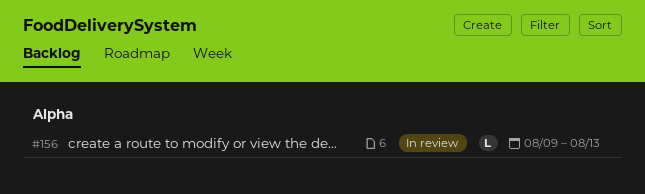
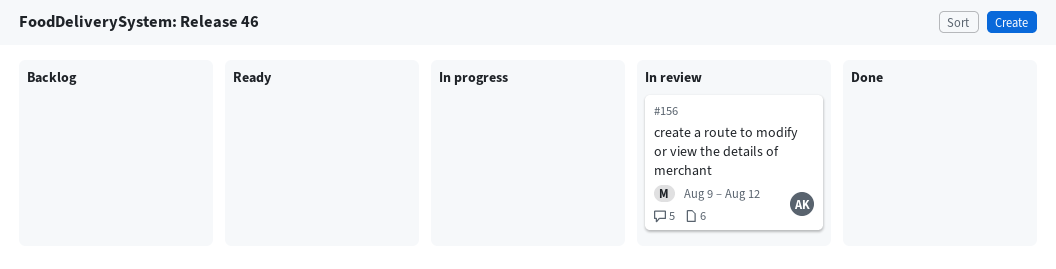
#156, estimate: L -> M
#156, due: Aug 13 -> Aug 12

